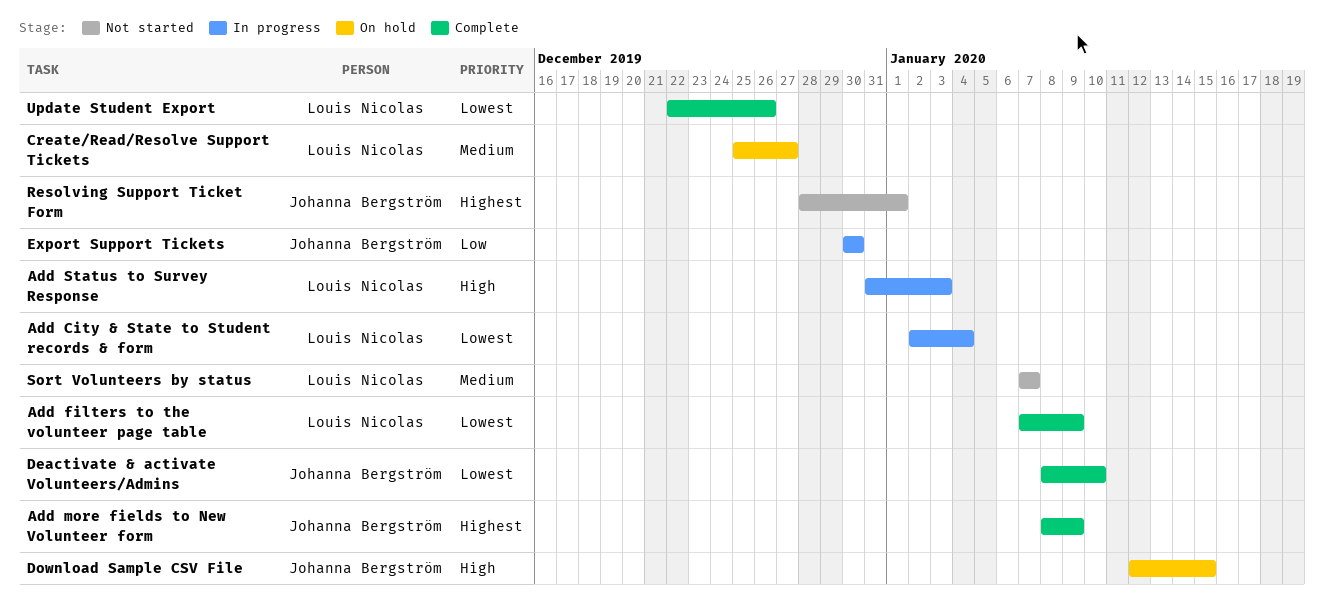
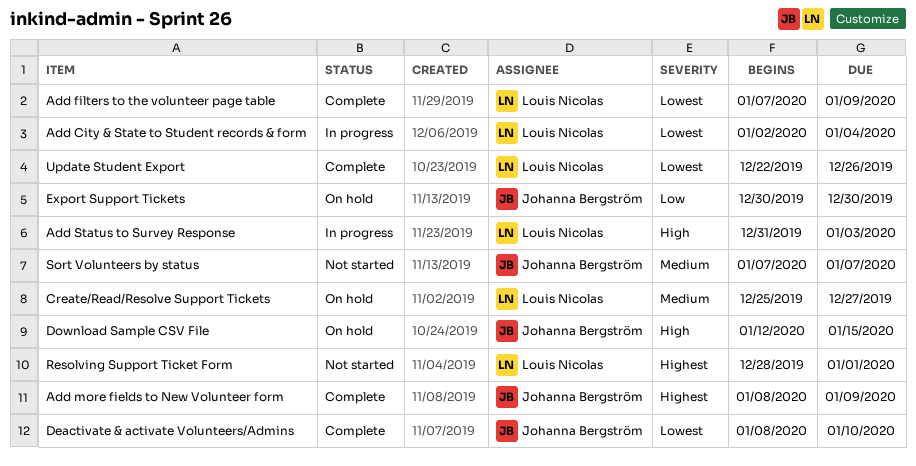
Export Support Tickets, status: In progress -> On hold
Resolving Support Ticket Form, owner: Johanna Bergström -> Louis Nicolas
Sort Volunteers by status, owner: Louis Nicolas -> Johanna Bergström

